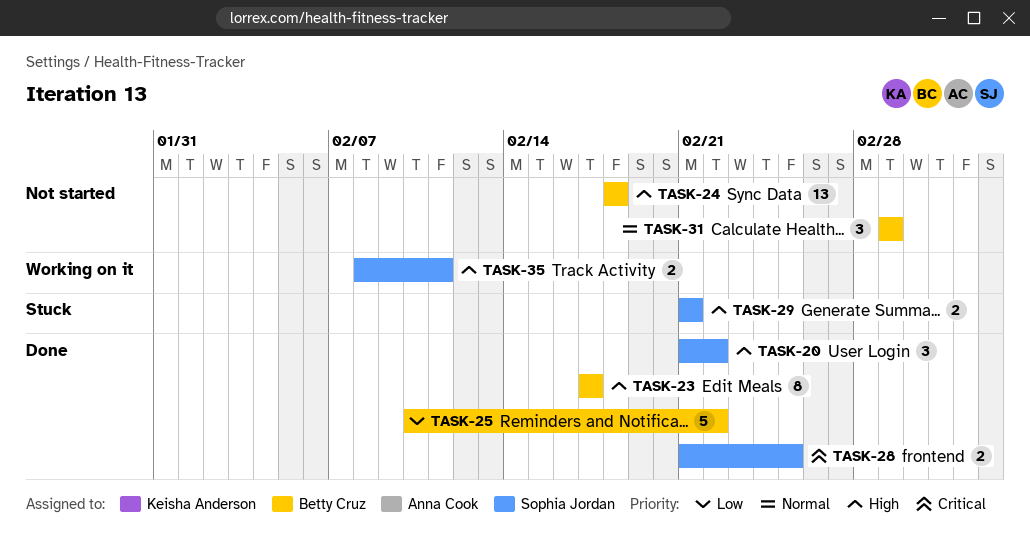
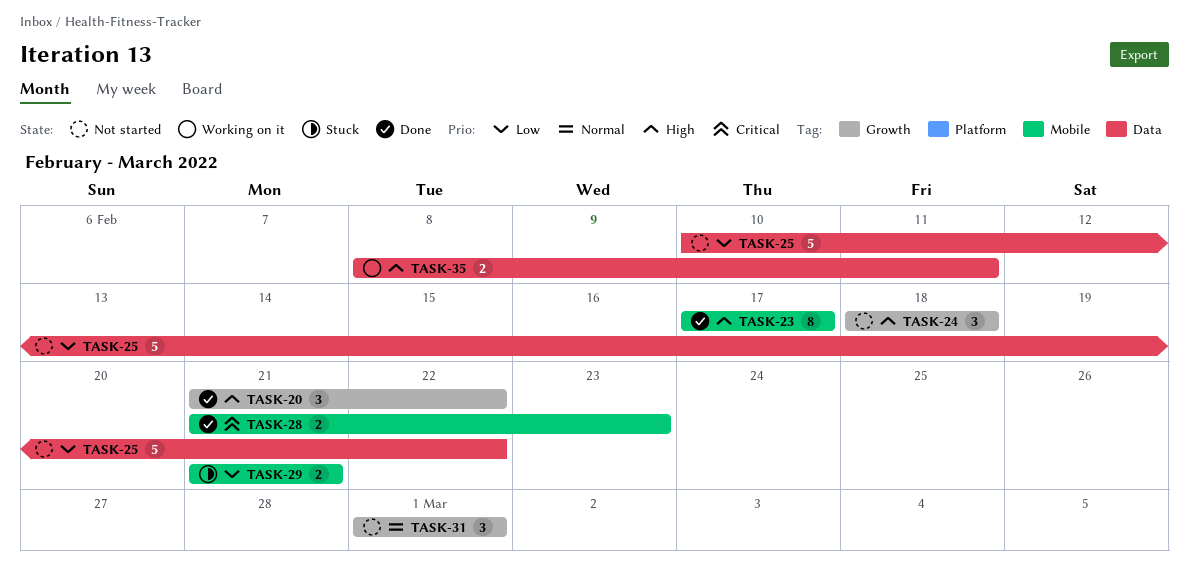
TASK-24, estimate: 13 -> 3
TASK-25, status: Done -> Not started
TASK-28, due: Feb 25 -> Feb 23
TASK-29, priority: High -> Low

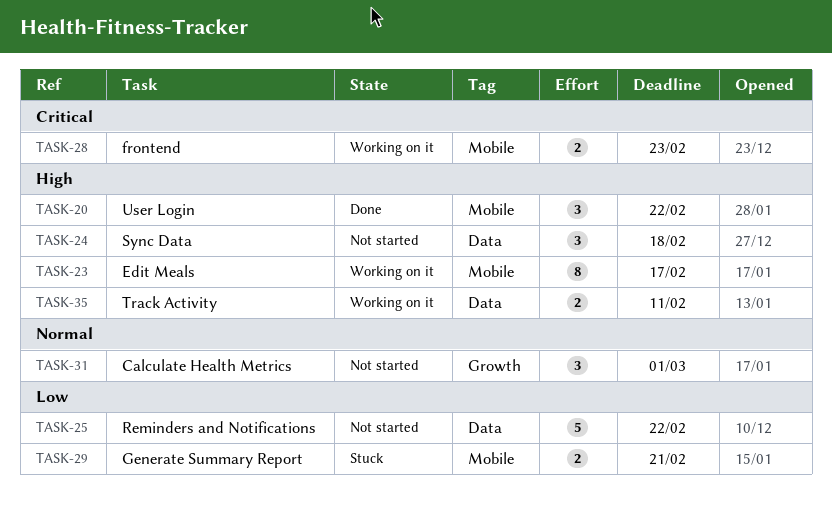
TASK-20, label: Growth -> Mobile
TASK-23, status: Done -> Working on it
TASK-24, label: Growth -> Data
TASK-28, status: Done -> Working on it

